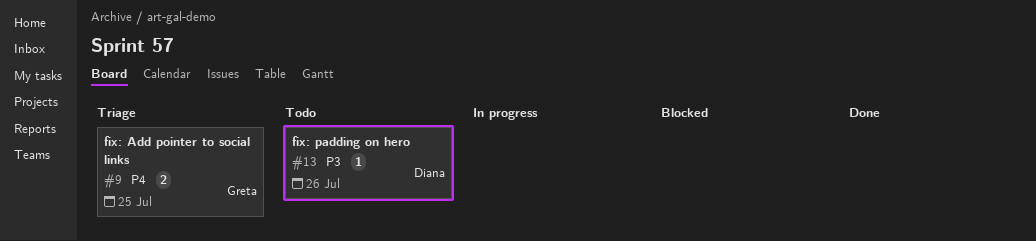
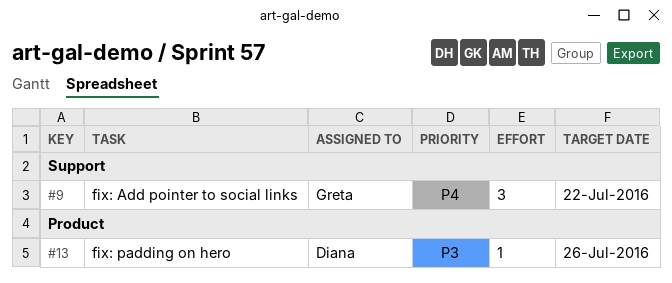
#9, estimate: 2 -> 3
#9, due: Jul 25 -> Jul 22

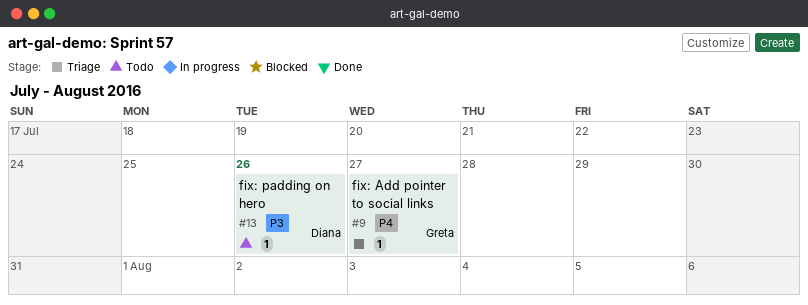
#9, estimate: 3 -> 1
#9, due: Jul 22 -> Jul 27

